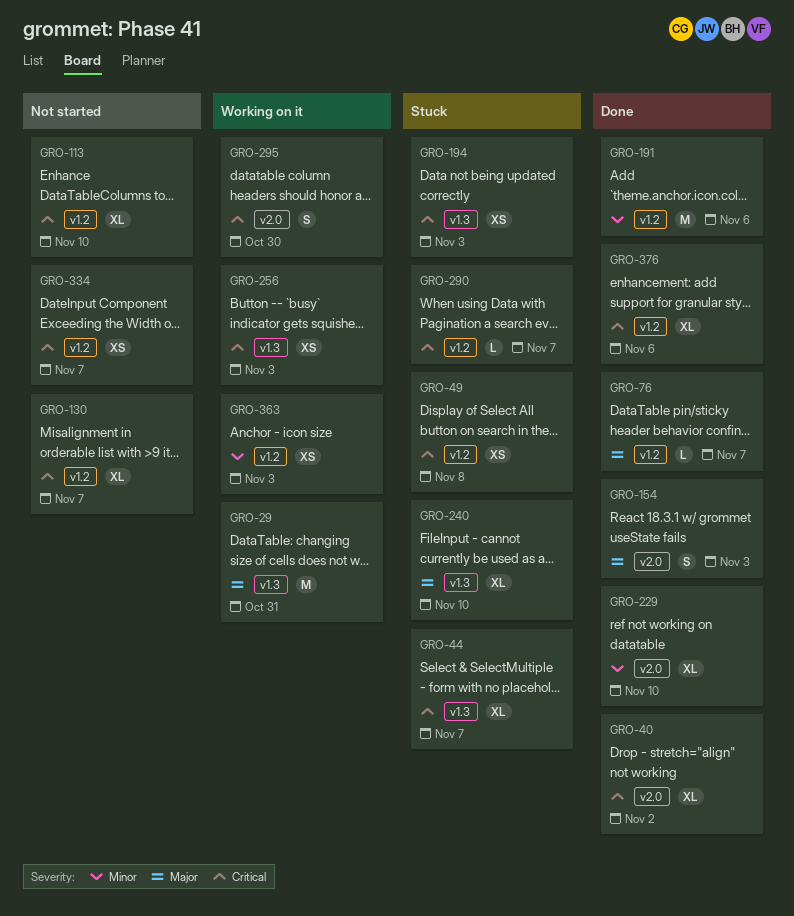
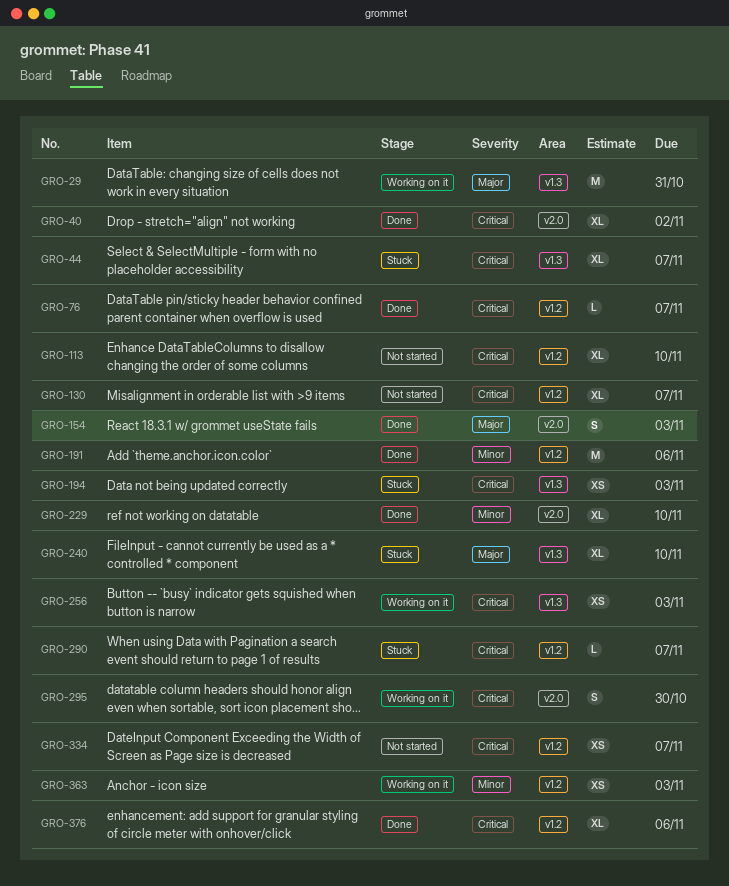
GRO-49: present -> none
GRO-76, priority: Major -> Critical

